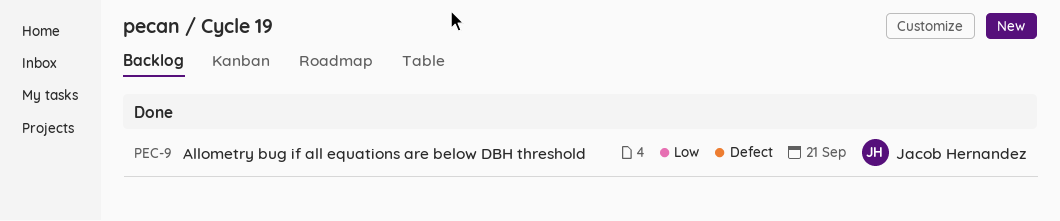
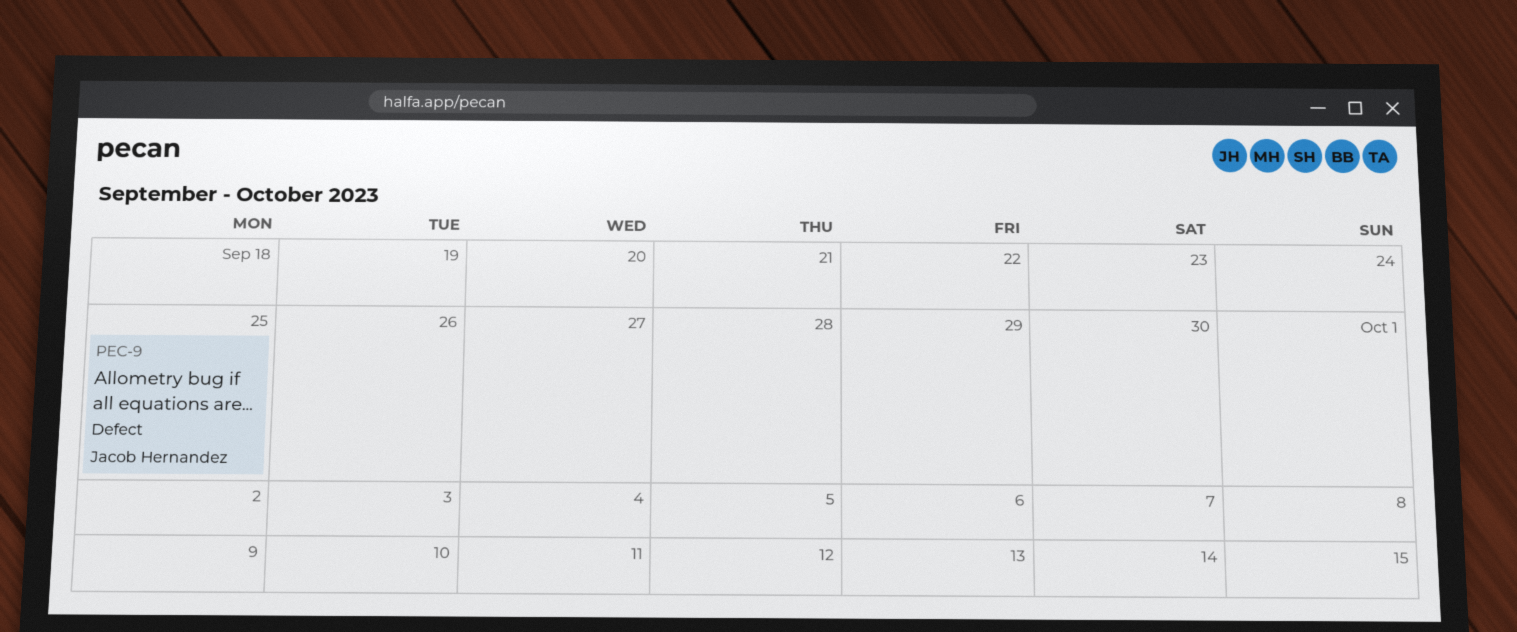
PEC-9, due: Sep 21 -> Sep 25

